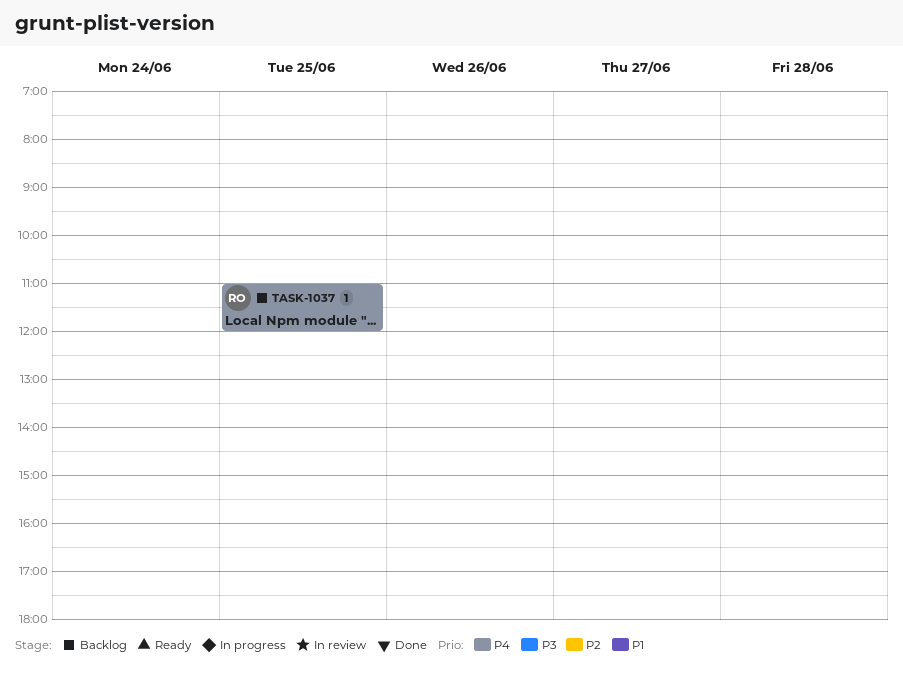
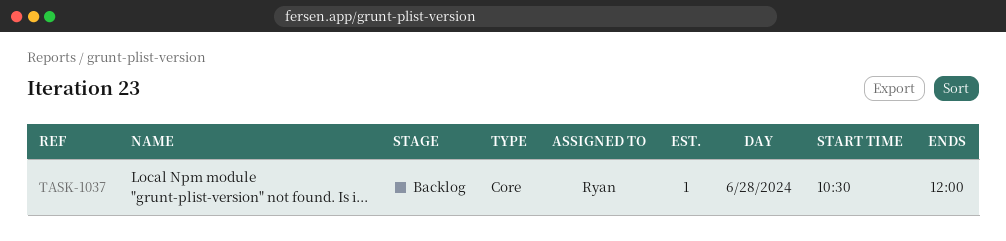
TASK-1037, day: Jun 25 -> Jun 28
TASK-1037, begins: 11:00 -> 10:30

